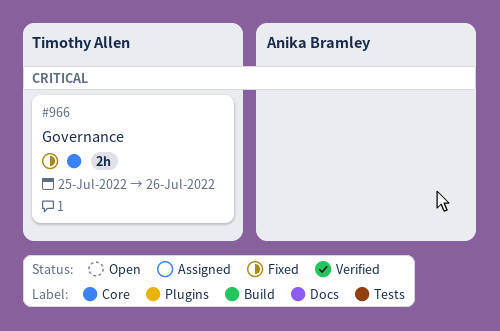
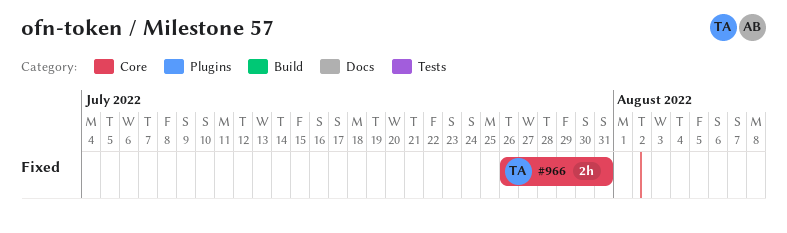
#966, start: Jul 25 -> Jul 26
#966, due: Jul 26 -> Jul 31

